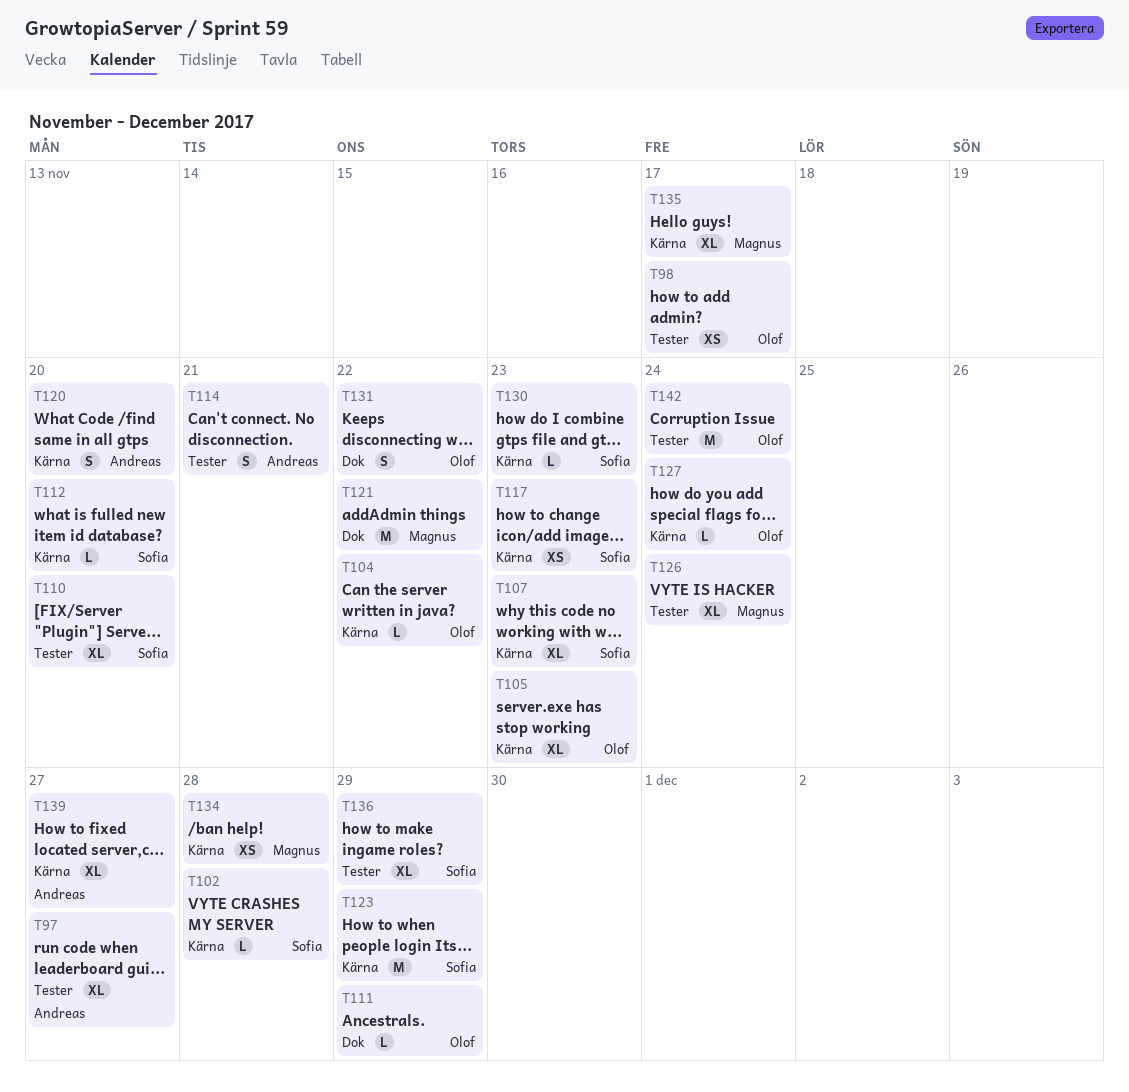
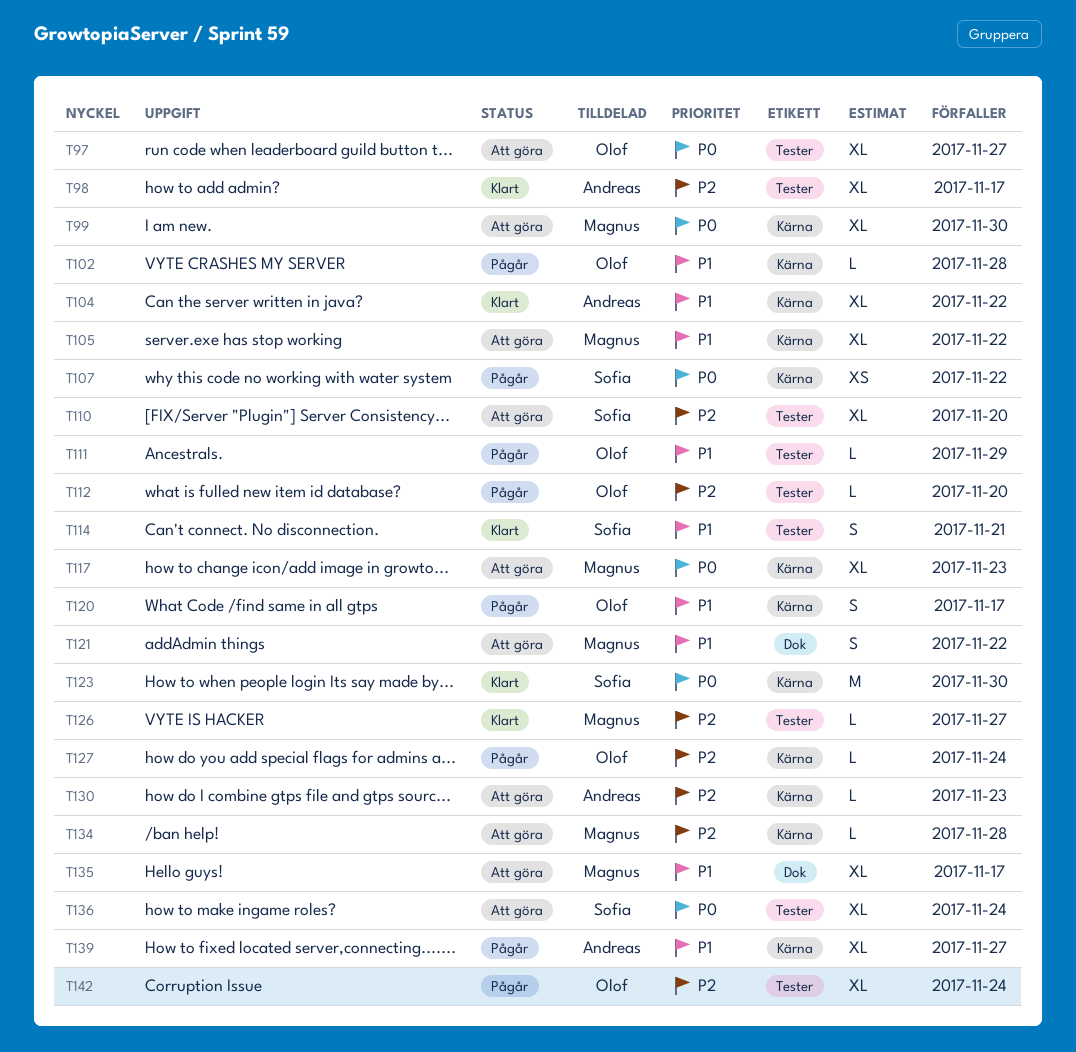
T97, owner: Andreas -> Olof
T98, owner: Olof -> Andreas
T98, estimate: XS -> XL
T99: none -> present
T102, owner: Sofia -> Olof
T104, owner: Olof -> Andreas
T104, estimate: L -> XL
T105, owner: Olof -> Magnus
T105, due: Nov 23 -> Nov 22
T107, estimate: XL -> XS
T107, due: Nov 23 -> Nov 22
T111, label: Dok -> Tester
T112, owner: Sofia -> Olof
T112, label: Kärna -> Tester
T114, owner: Andreas -> Sofia
T117, owner: Sofia -> Magnus
T117, estimate: XS -> XL
T120, owner: Andreas -> Olof
T120, due: Nov 20 -> Nov 17
T121, estimate: M -> S
T123, due: Nov 29 -> Nov 30
T126, estimate: XL -> L
T126, due: Nov 24 -> Nov 27
T130, owner: Sofia -> Andreas
T131: present -> none
T134, estimate: XS -> L
T135, label: Kärna -> Dok
T136, due: Nov 29 -> Nov 24
T142, estimate: M -> XL

